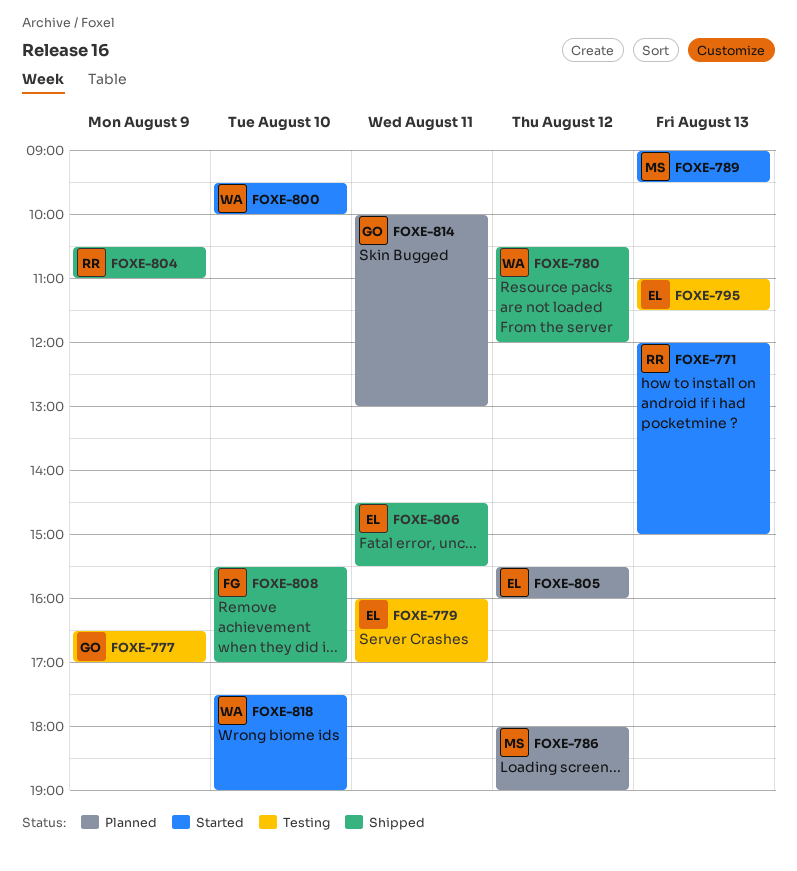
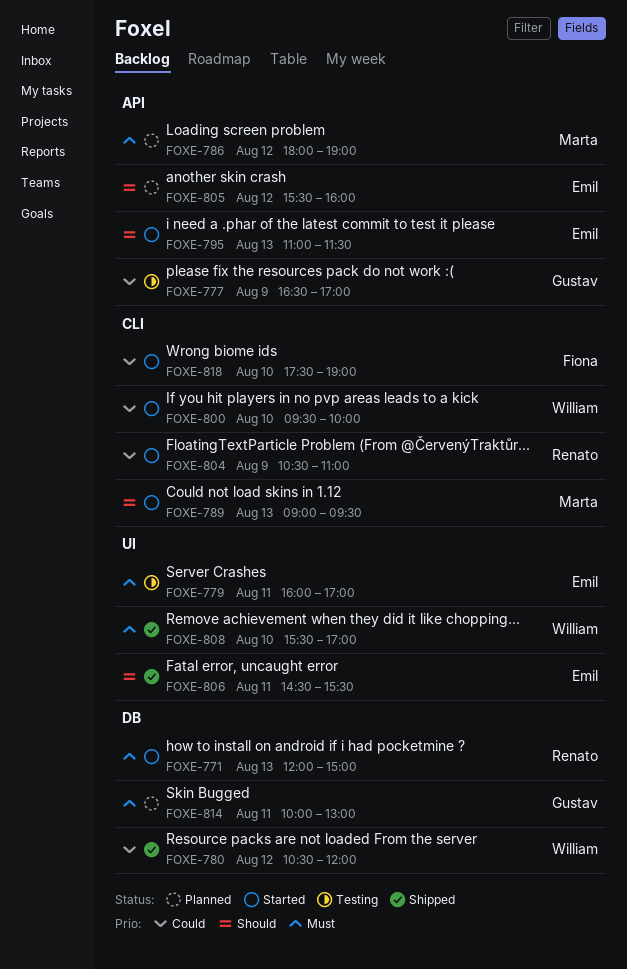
FOXE-795, status: Testing -> Started
FOXE-804, status: Shipped -> Started
FOXE-808, owner: Fiona -> William
FOXE-818, owner: William -> Fiona

